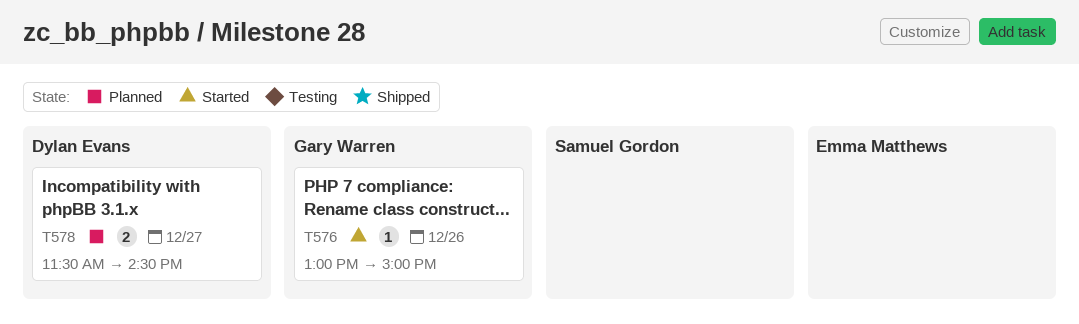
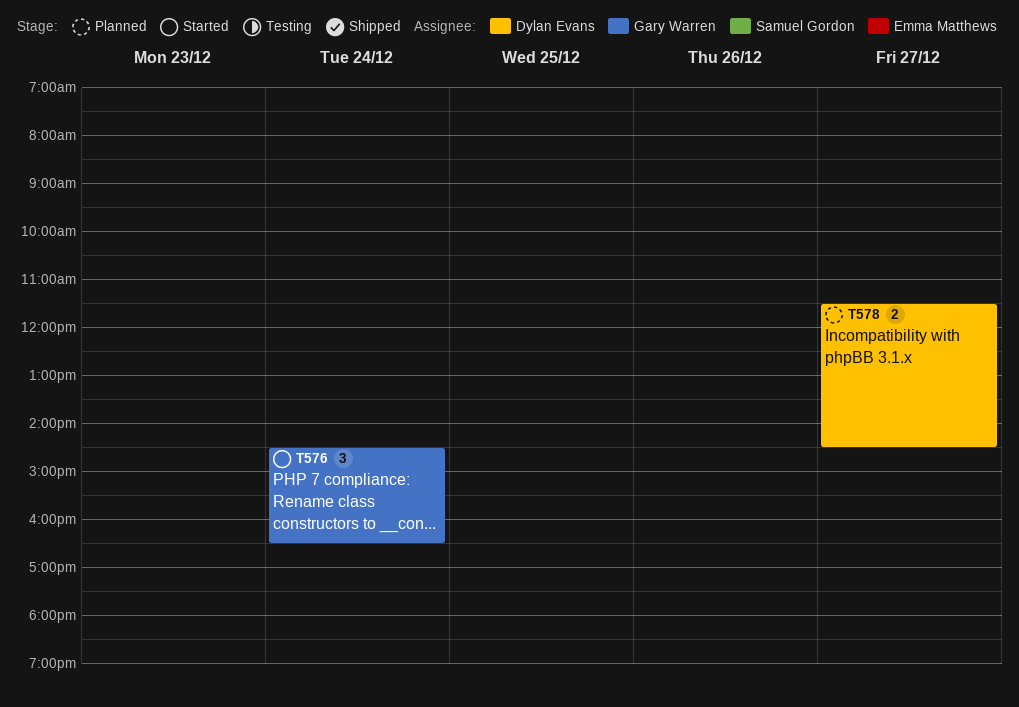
T576, estimate: 1 -> 3
T576, day: Dec 26 -> Dec 24
T576, begins: 13:00 -> 14:30
T576, ends: 15:00 -> 16:30

